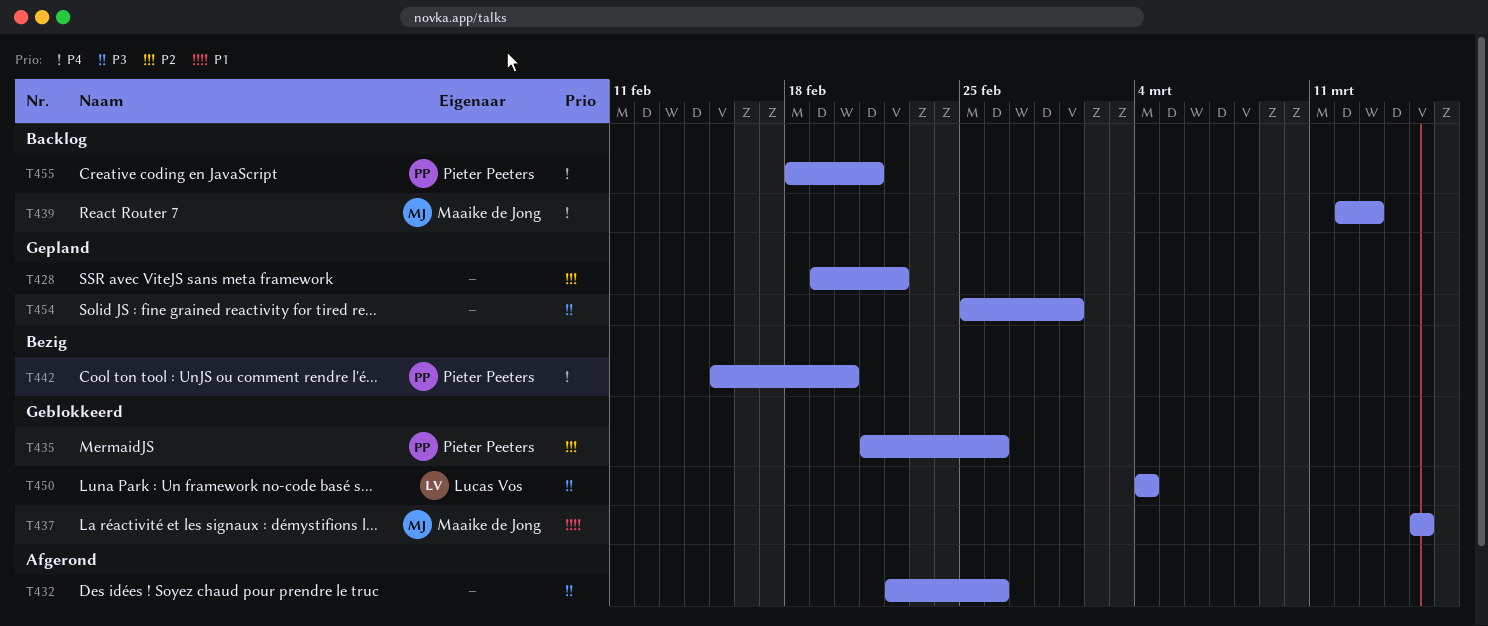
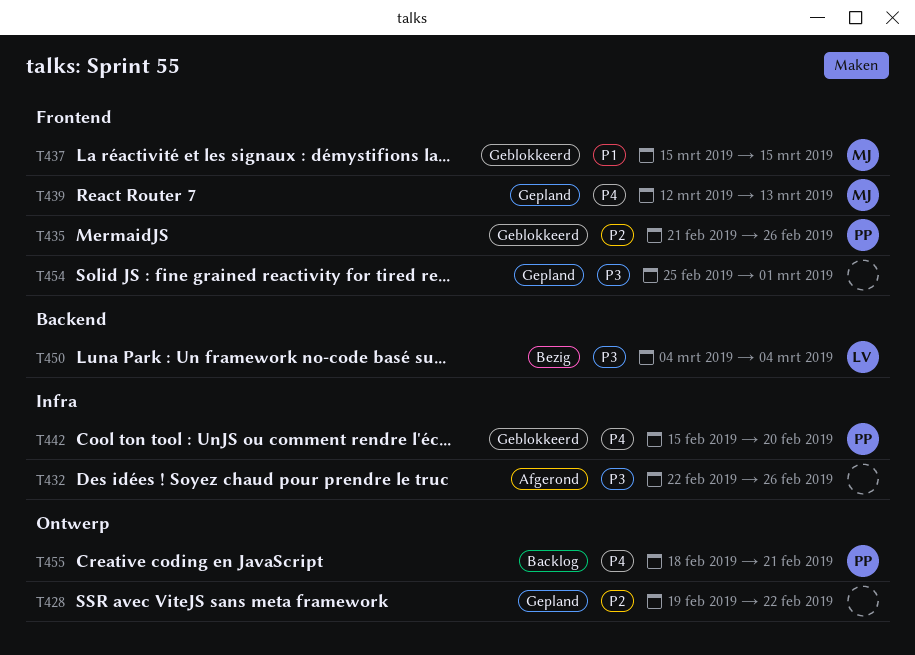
T439, status: Backlog -> Gepland
T442, status: Bezig -> Geblokkeerd
T450, status: Geblokkeerd -> Bezig

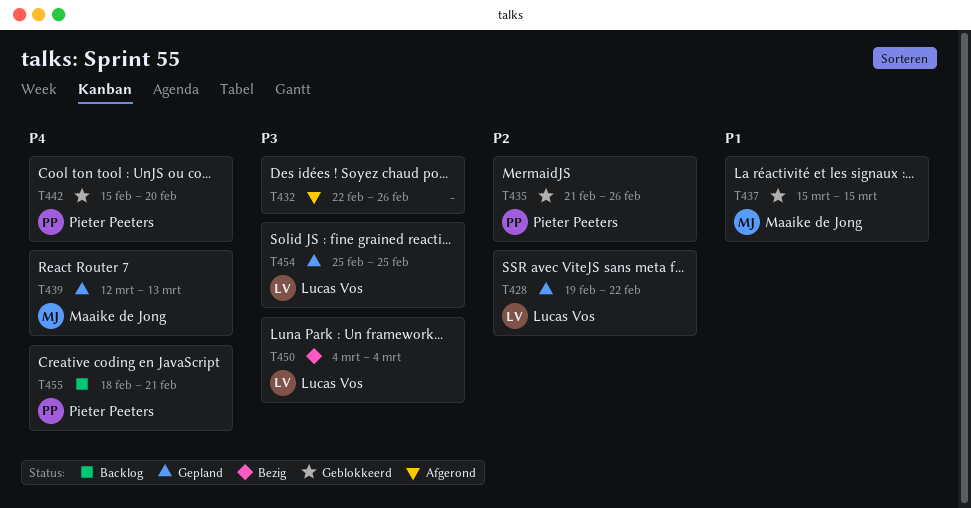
T428, owner: none -> Lucas Vos
T454, owner: none -> Lucas Vos
T454, due: Mar 1 -> Feb 25

